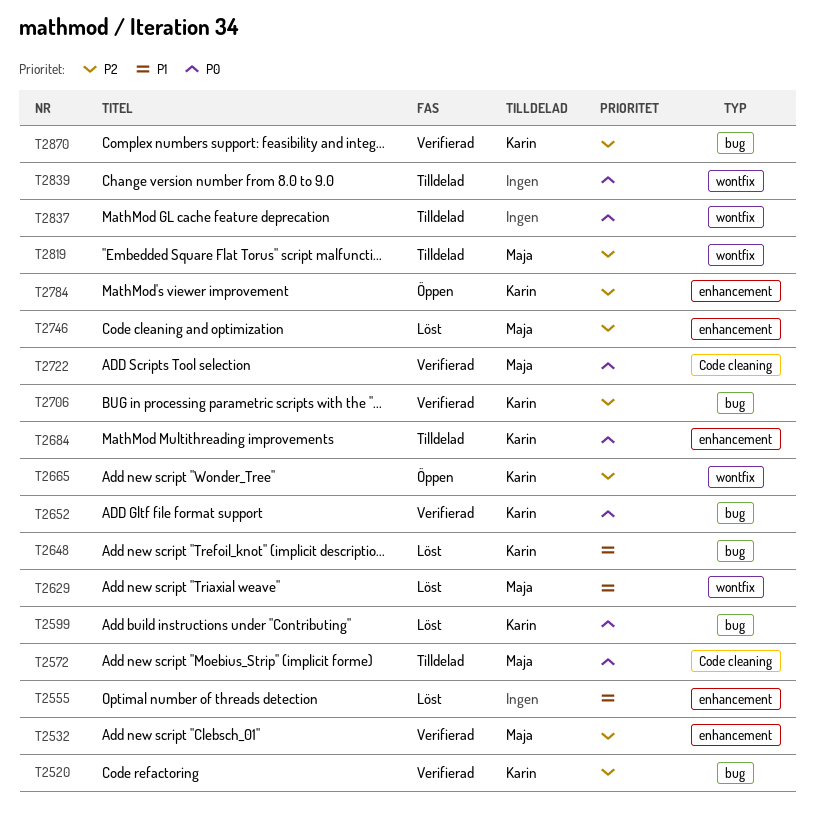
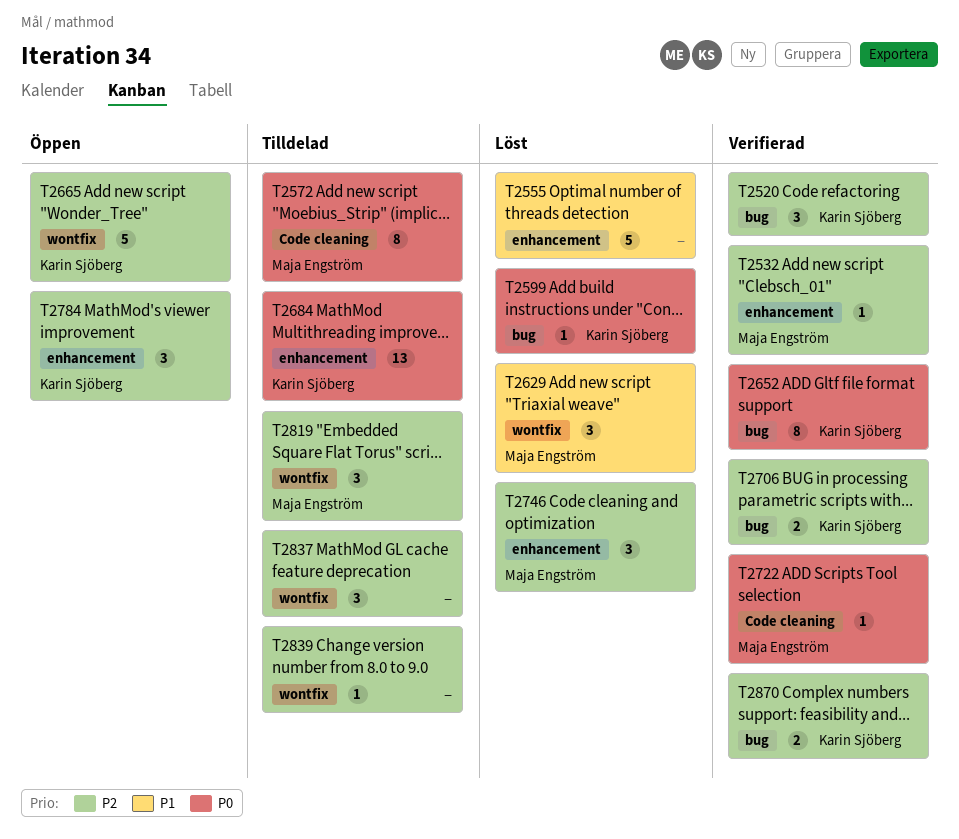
T2648: present -> none
T2837, priority: P0 -> P2
T2839, priority: P0 -> P2

